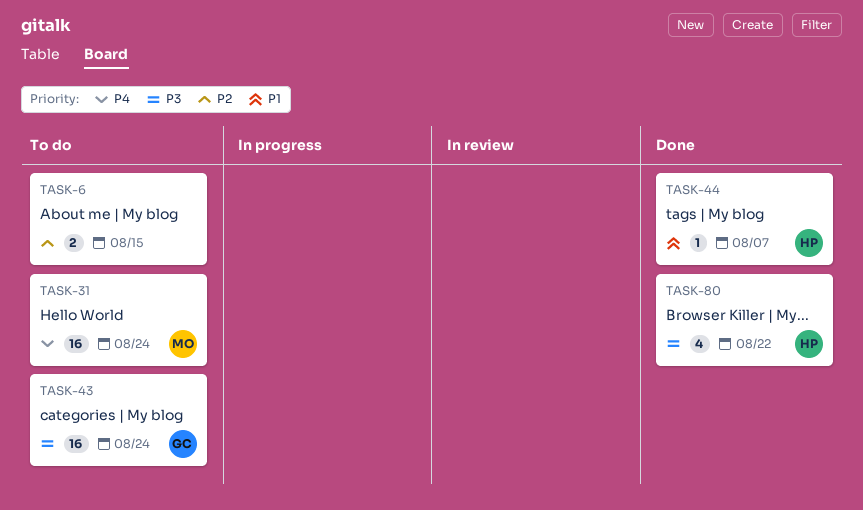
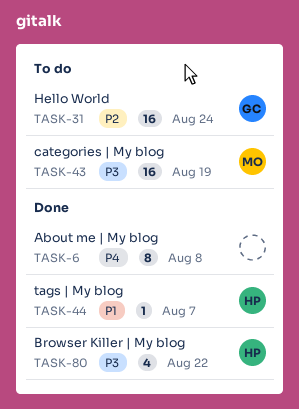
TASK-6, status: To do -> Done
TASK-6, priority: P2 -> P4
TASK-6, estimate: 2 -> 8
TASK-6, due: Aug 15 -> Aug 8
TASK-31, owner: MO -> GC
TASK-31, priority: P4 -> P2
TASK-43, owner: GC -> MO
TASK-43, due: Aug 24 -> Aug 19

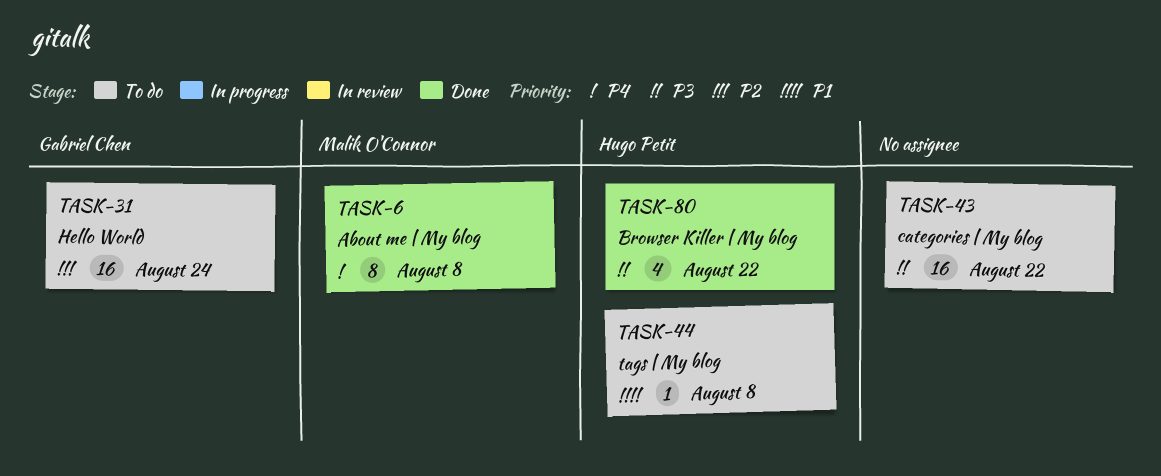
TASK-6, owner: none -> Malik O'Connor
TASK-43, owner: Malik O'Connor -> none
TASK-43, due: Aug 19 -> Aug 22
TASK-44, status: Done -> To do
TASK-44, due: Aug 7 -> Aug 8

